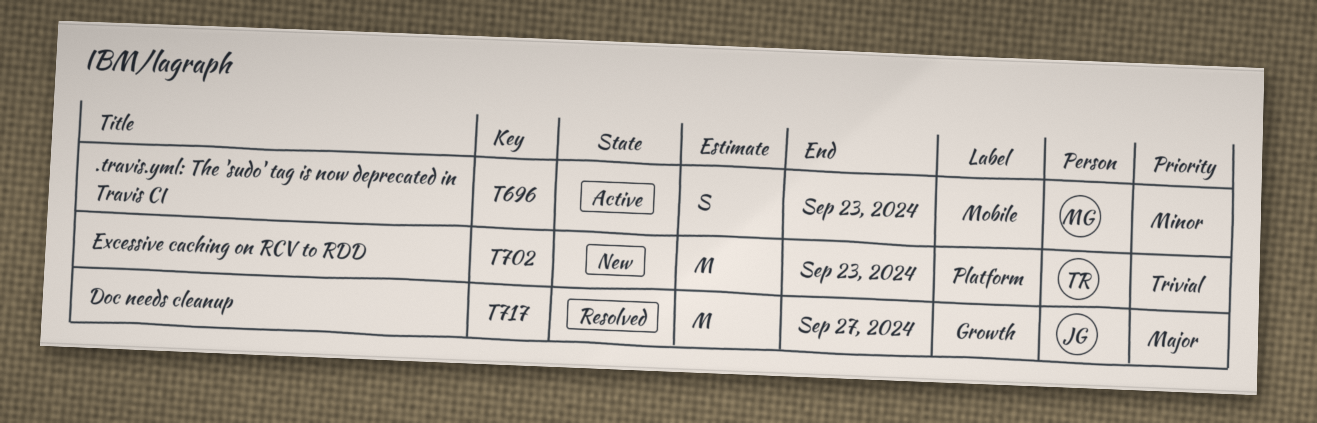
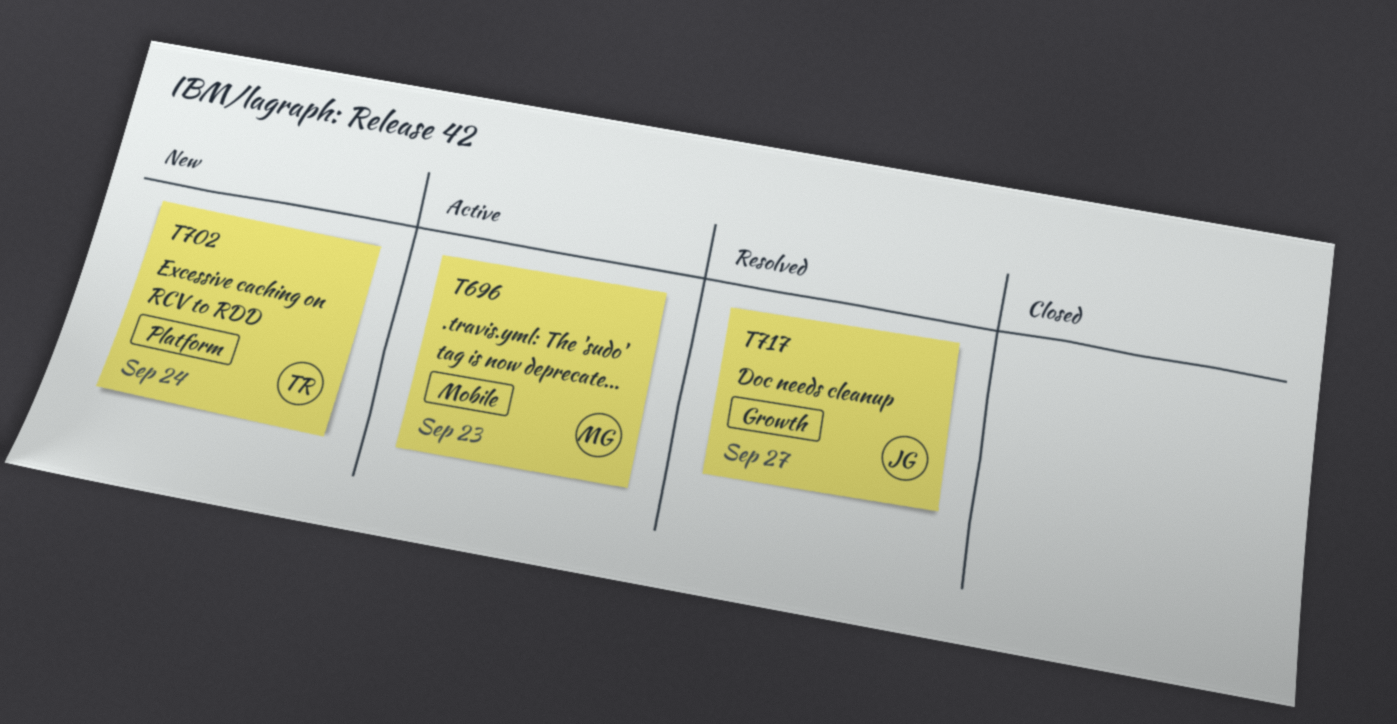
T702, due: Sep 23 -> Sep 24

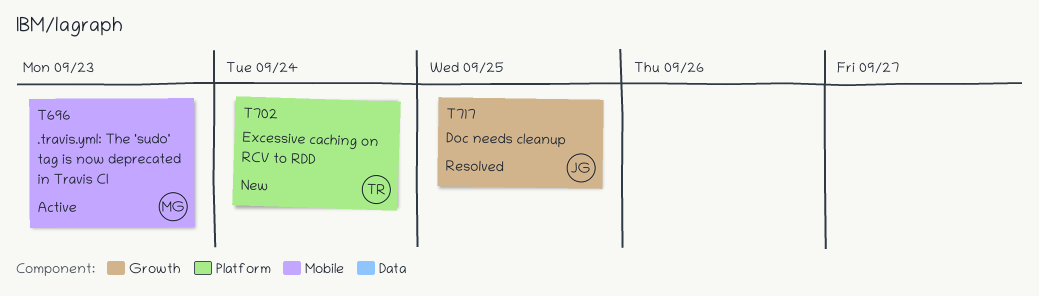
T717, due: Sep 27 -> Sep 25

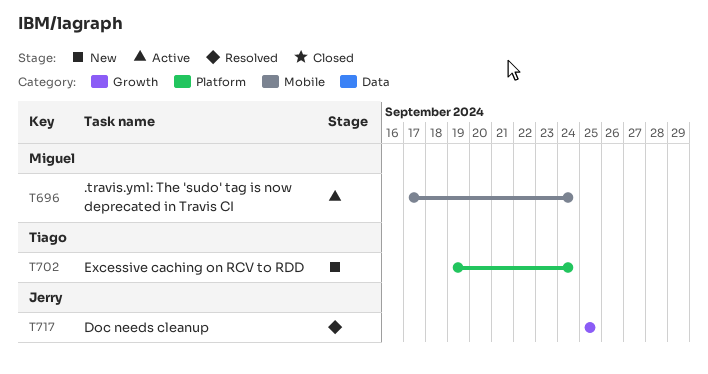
T696, due: Sep 23 -> Sep 24

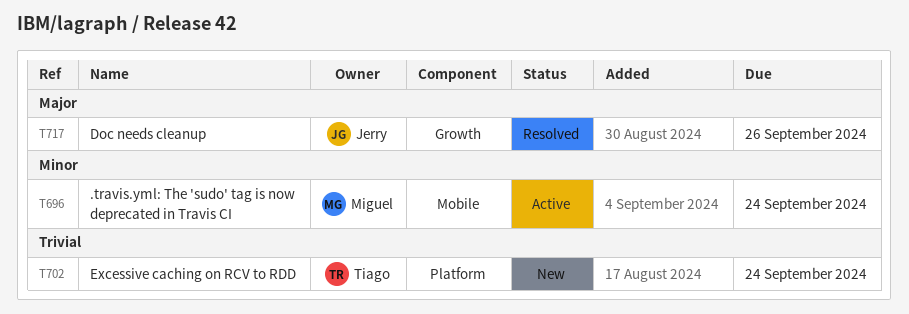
T717, due: Sep 25 -> Sep 26

